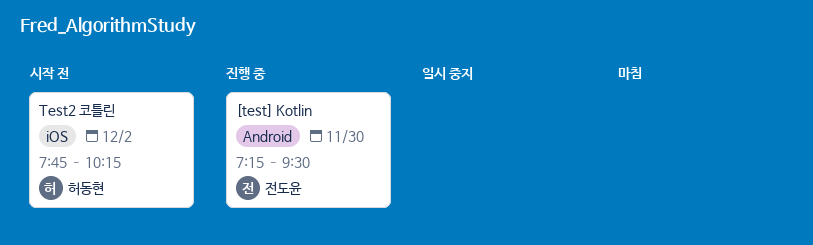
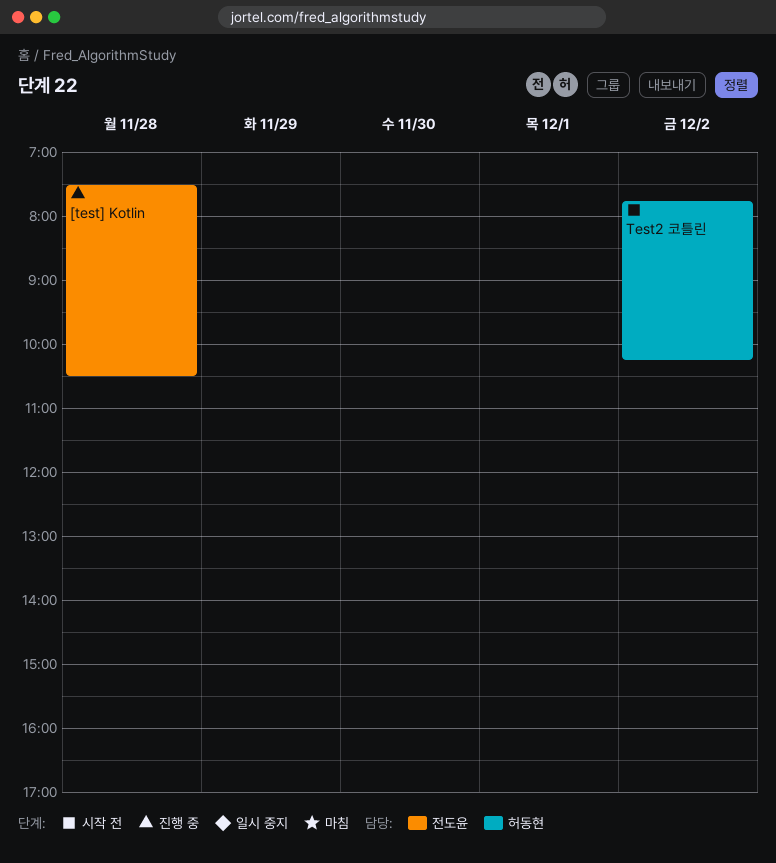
[test] Kotlin, day: Nov 30 -> Nov 28
[test] Kotlin, begins: 07:15 -> 07:30
[test] Kotlin, ends: 09:30 -> 10:30

